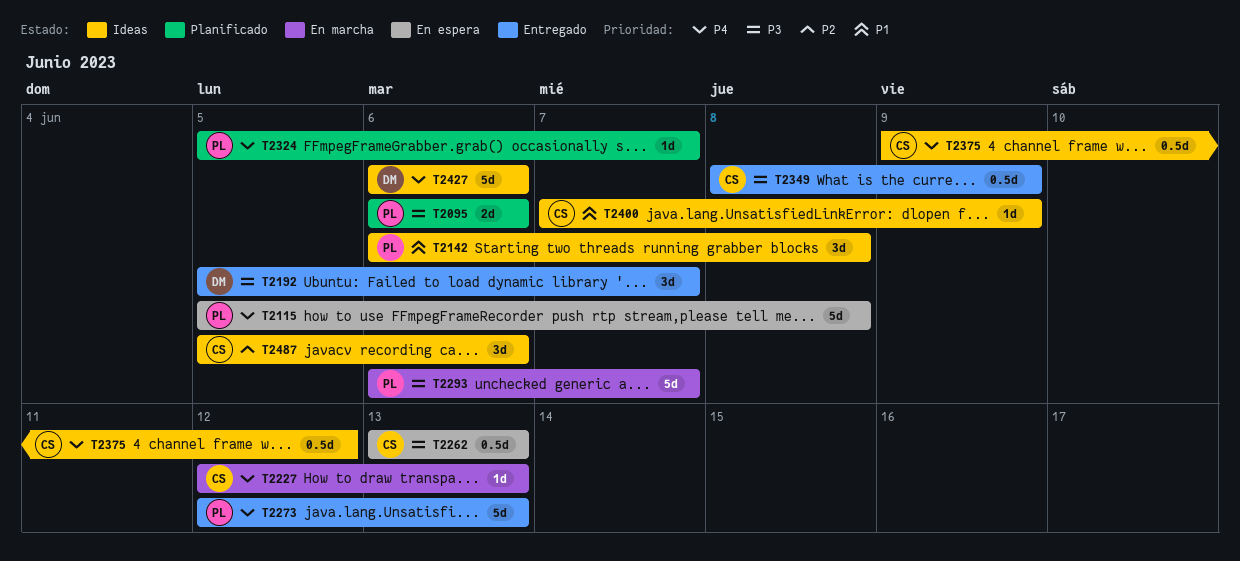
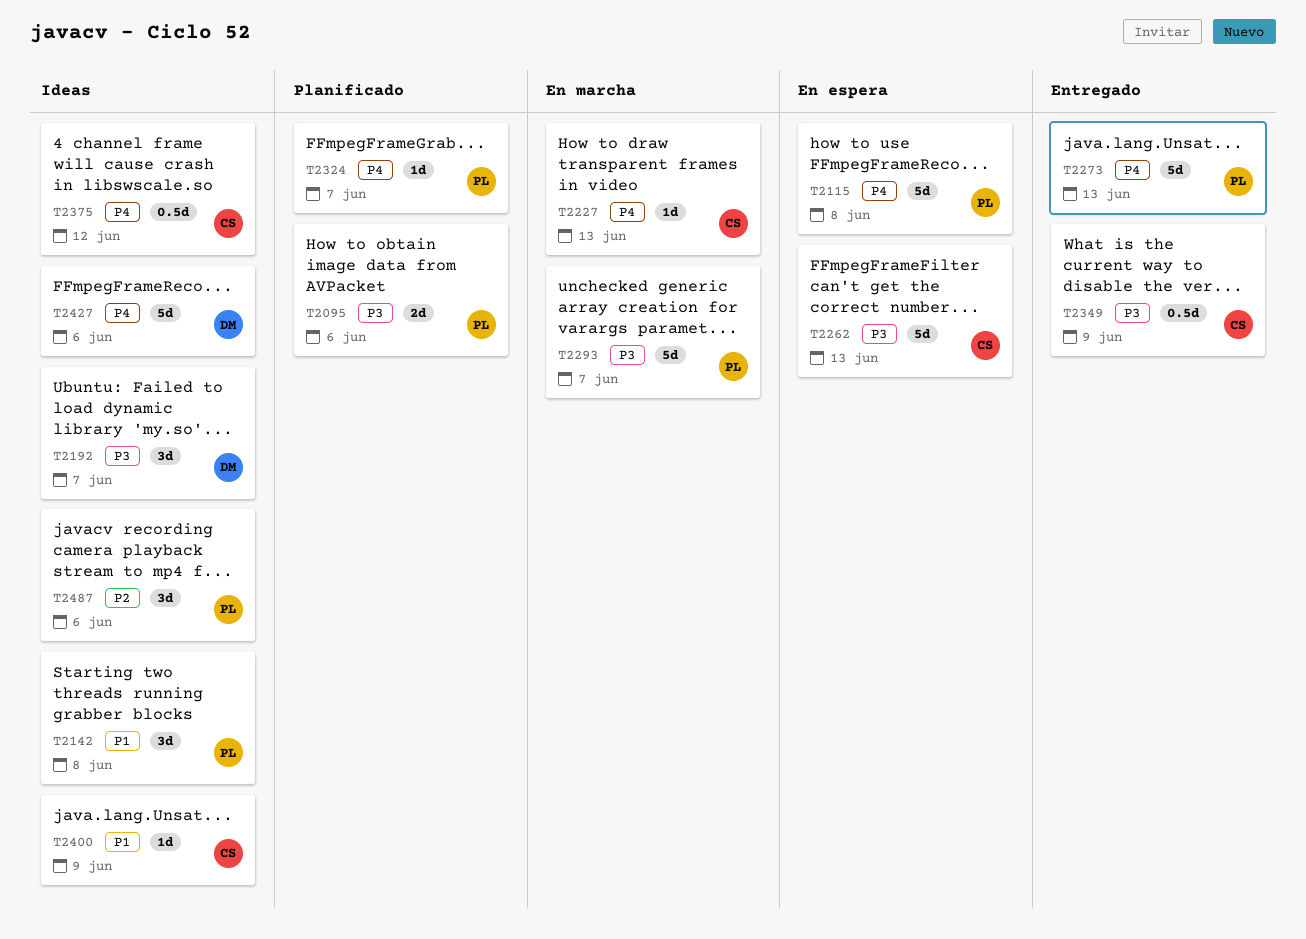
T2192, status: Entregado -> Ideas
T2262, estimate: 0.5d -> 5d
T2487, owner: CS -> PL

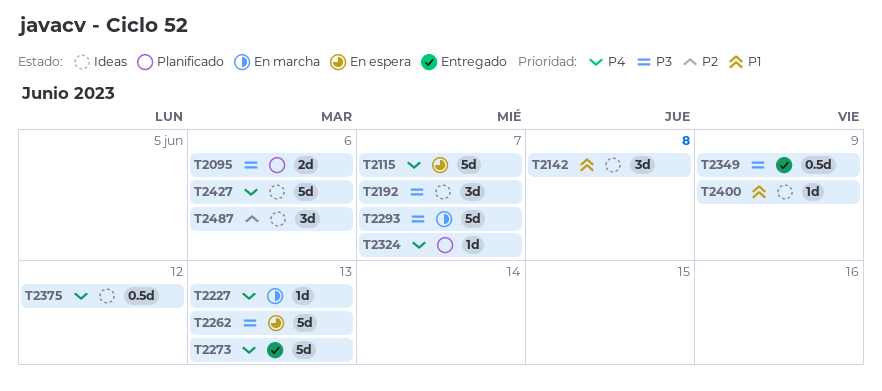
T2115, due: Jun 8 -> Jun 7

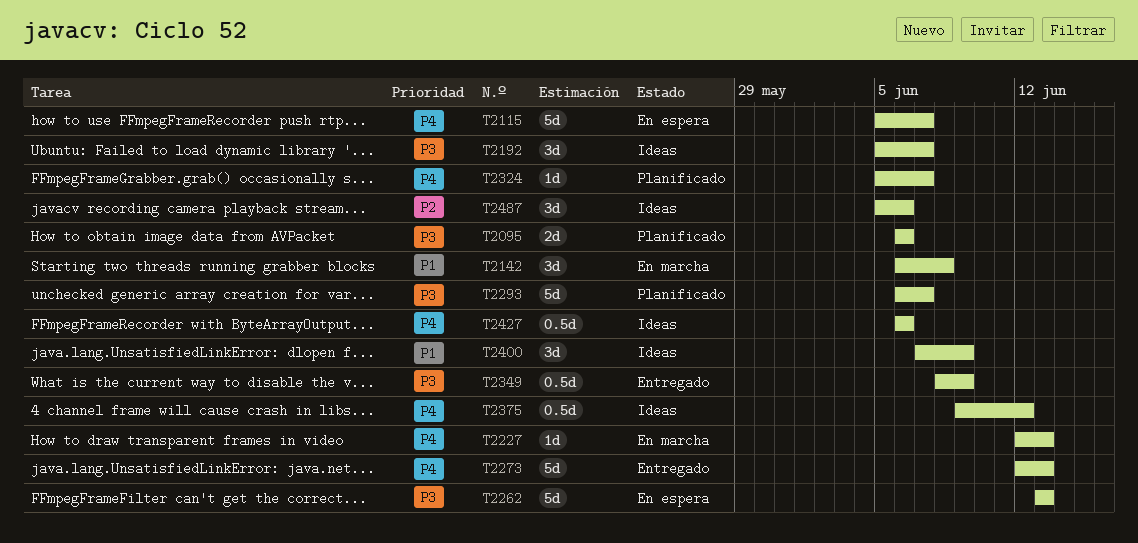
T2142, status: Ideas -> En marcha
T2293, status: En marcha -> Planificado
T2400, estimate: 1d -> 3d
T2427, estimate: 5d -> 0.5d

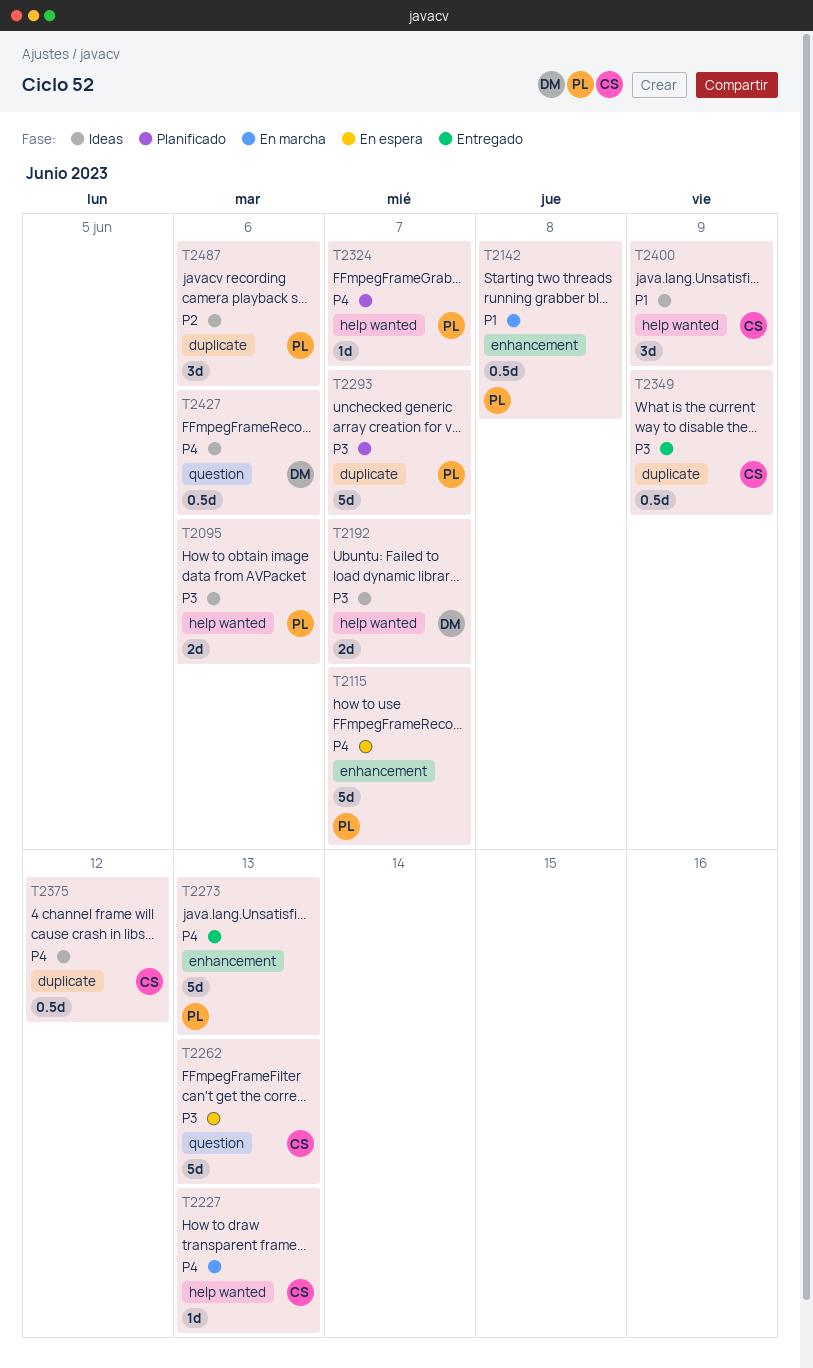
T2095, status: Planificado -> Ideas
T2142, estimate: 3d -> 0.5d
T2192, estimate: 3d -> 2d

